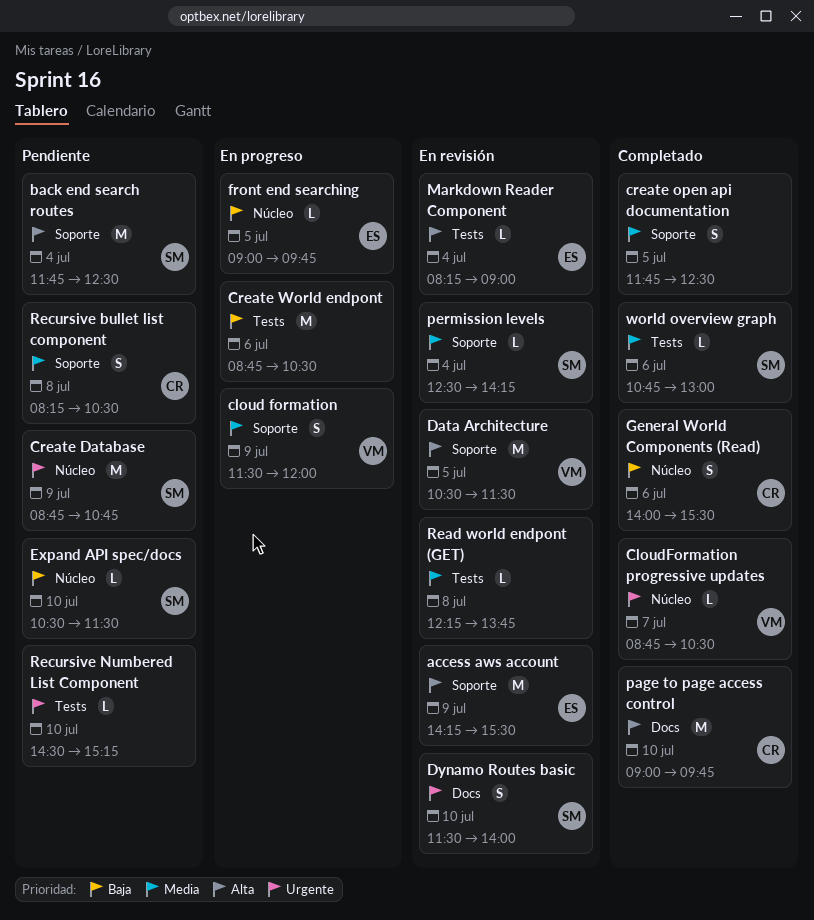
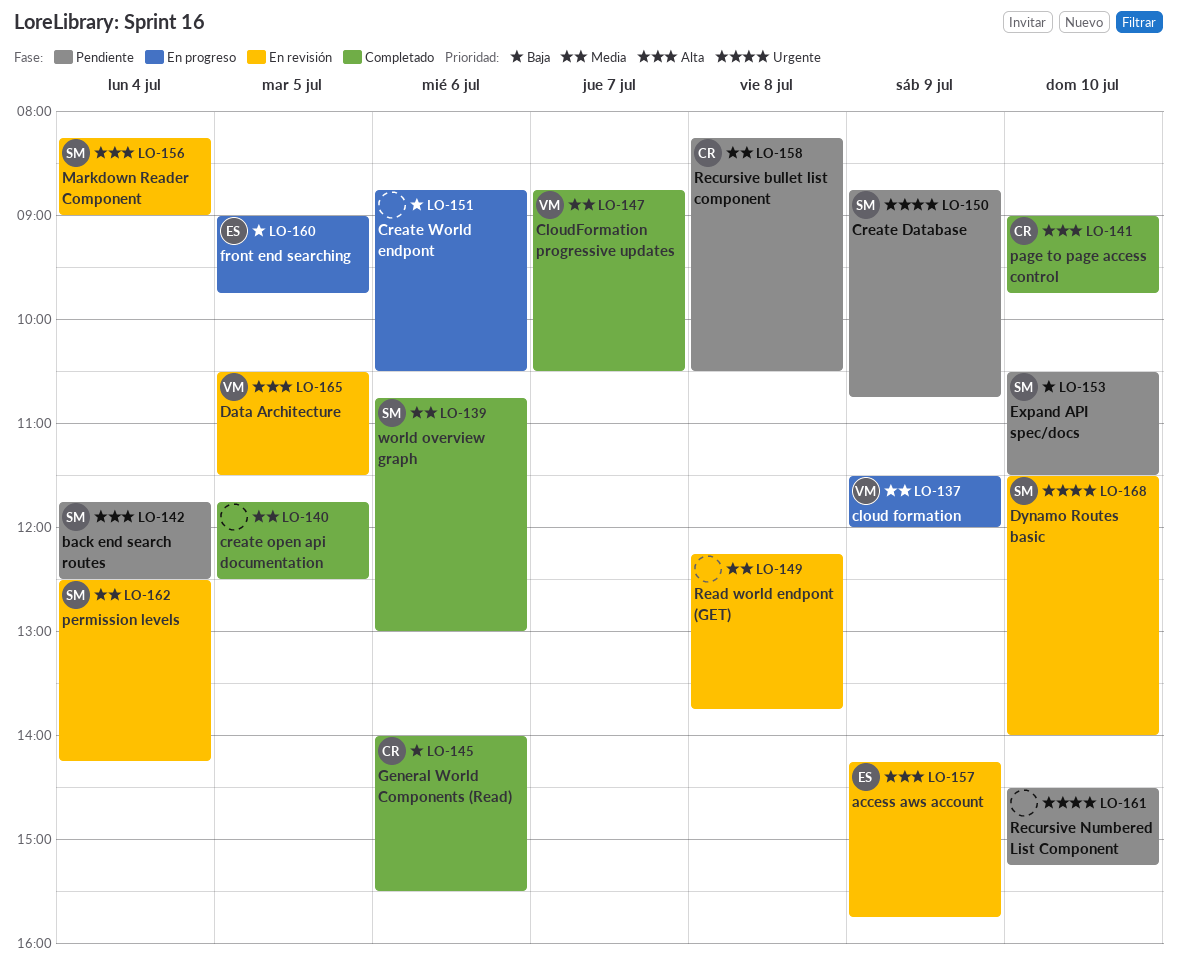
access aws account, ends: 15:30 -> 15:45
CloudFormation progressive updates, priority: Urgente -> Media
Markdown Reader Component, owner: ES -> SM

